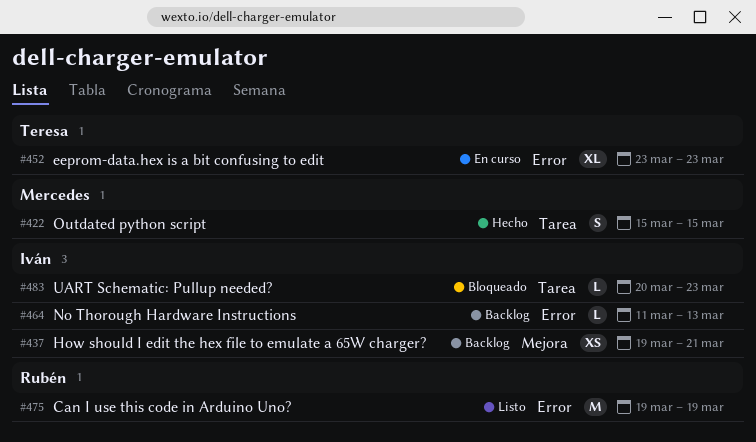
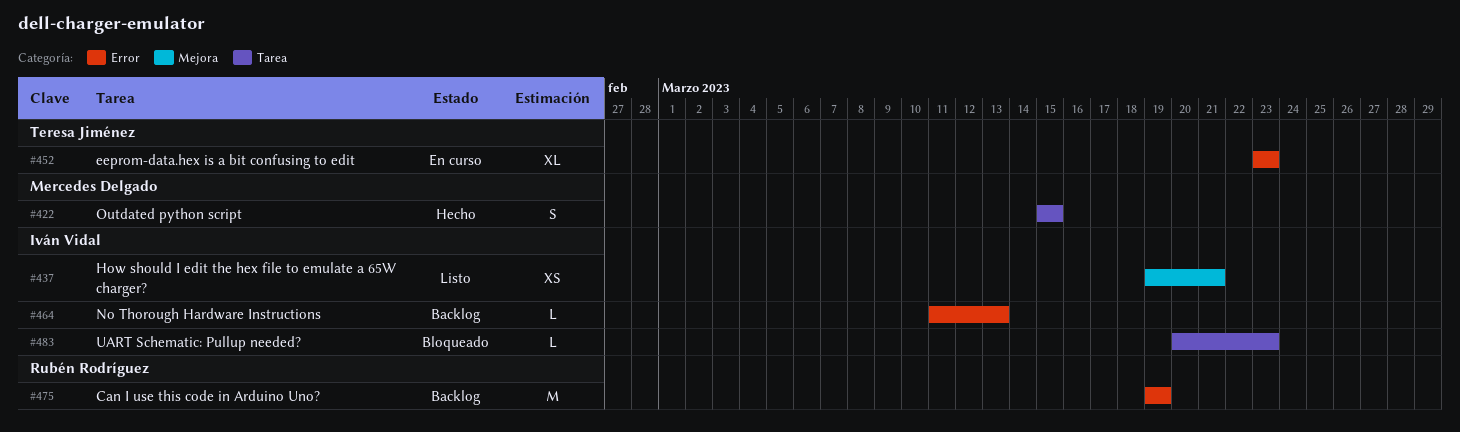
#437, status: Backlog -> Listo
#475, status: Listo -> Backlog

